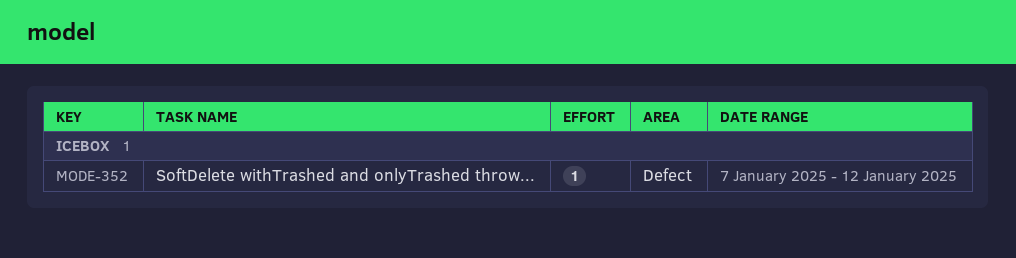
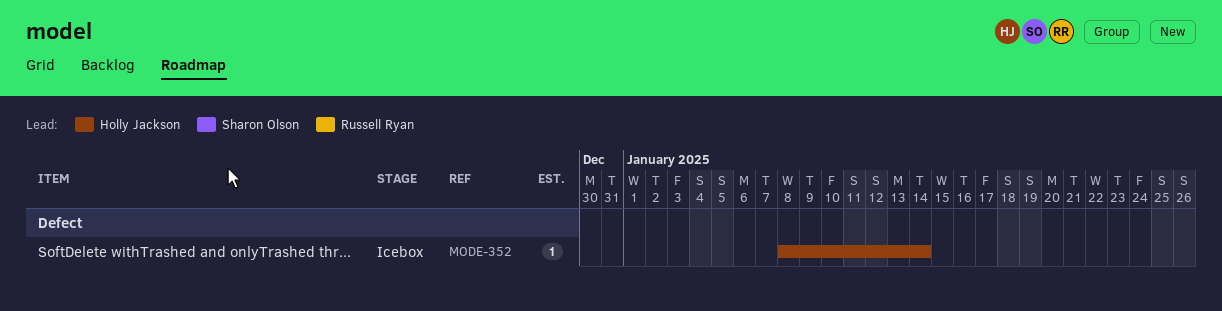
MODE-352, start: Jan 7 -> Jan 8
MODE-352, due: Jan 12 -> Jan 14

